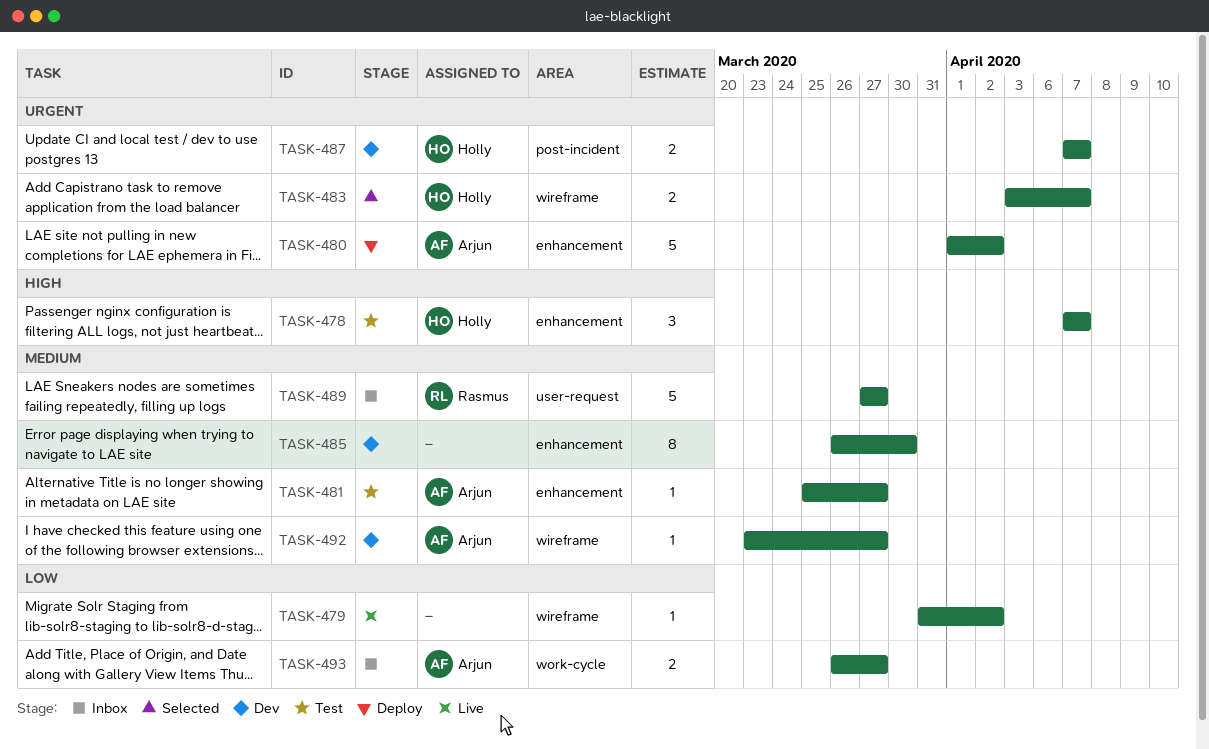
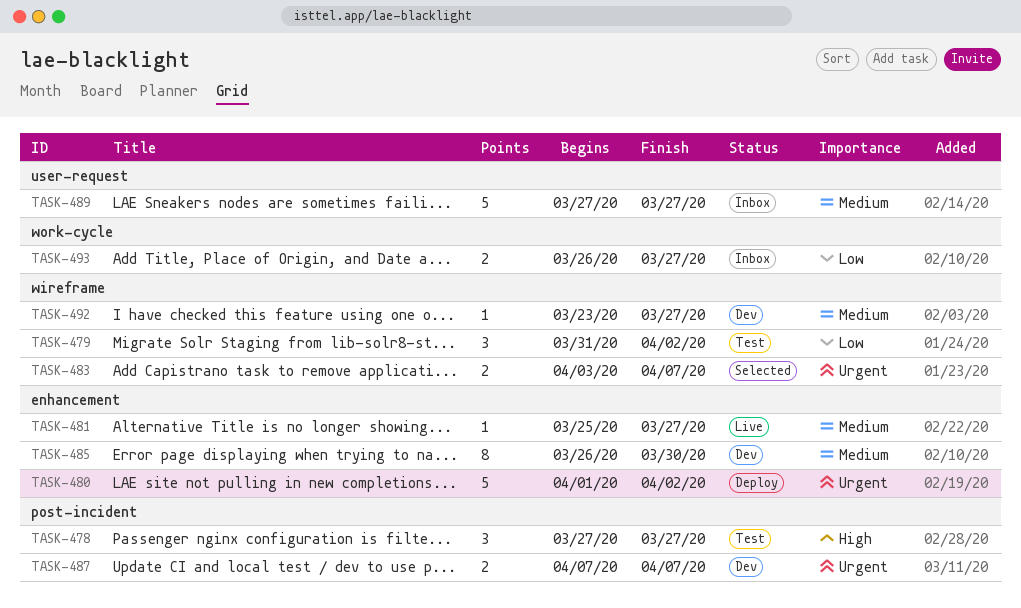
TASK-478, label: enhancement -> post-incident
TASK-478, start: Apr 7 -> Mar 27
TASK-478, due: Apr 7 -> Mar 27
TASK-479, status: Live -> Test
TASK-479, estimate: 1 -> 3
TASK-481, status: Test -> Live

